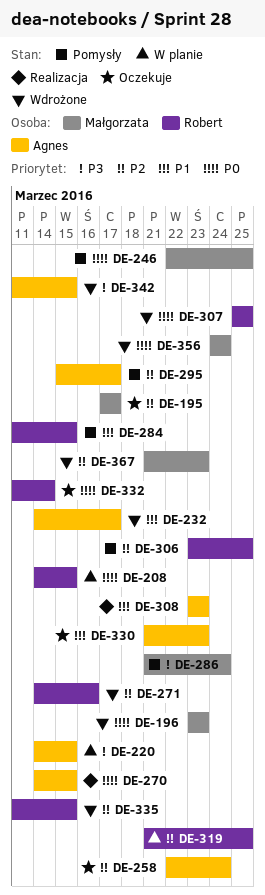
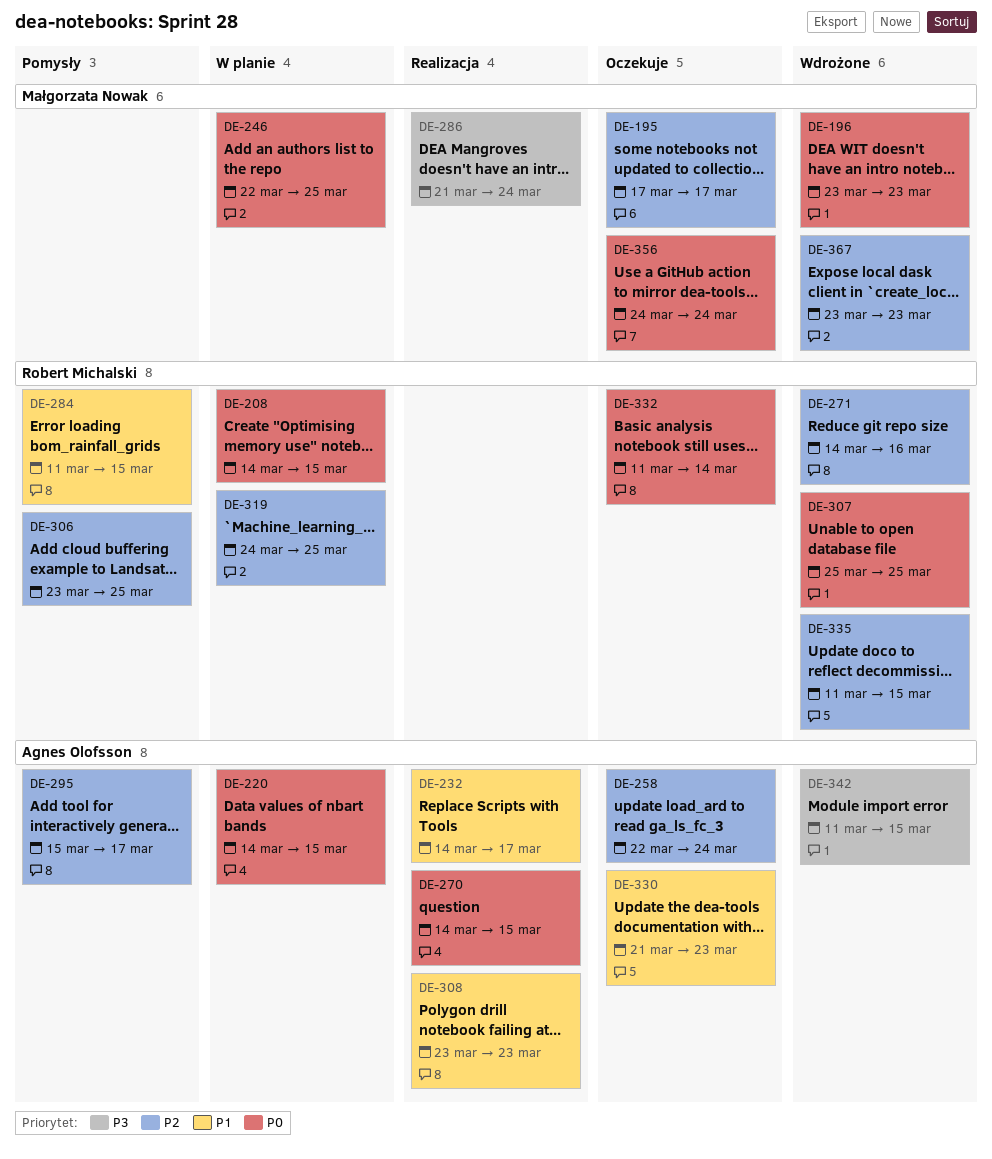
DE-220, priority: P3 -> P0
DE-232, status: Wdrożone -> Realizacja
DE-246, status: Pomysły -> W planie
DE-286, status: Pomysły -> Realizacja
DE-319, start: Mar 21 -> Mar 24
DE-356, status: Wdrożone -> Oczekuje
DE-367, start: Mar 21 -> Mar 23

